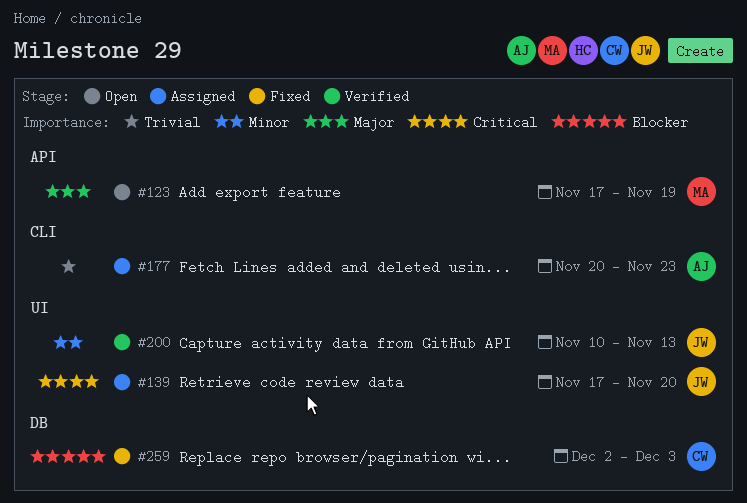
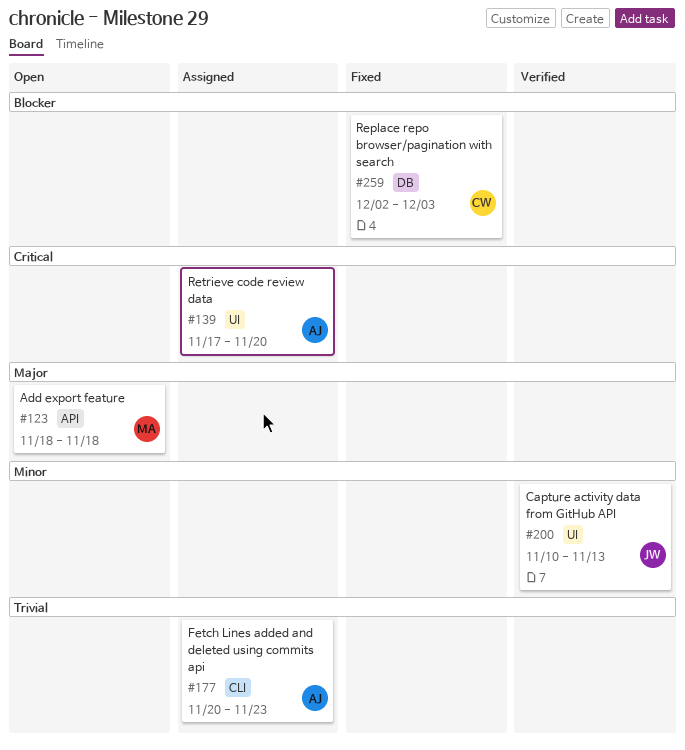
#123, start: Nov 17 -> Nov 18
#123, due: Nov 19 -> Nov 18
#139, owner: JW -> AJ

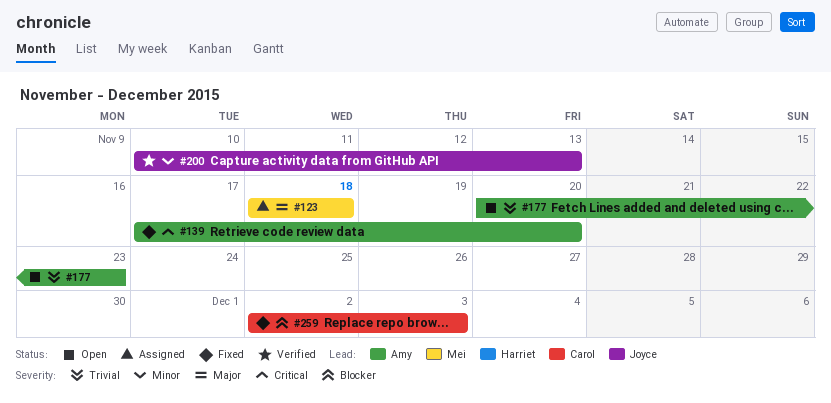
#123, status: Open -> Assigned
#139, status: Assigned -> Fixed
#177, status: Assigned -> Open

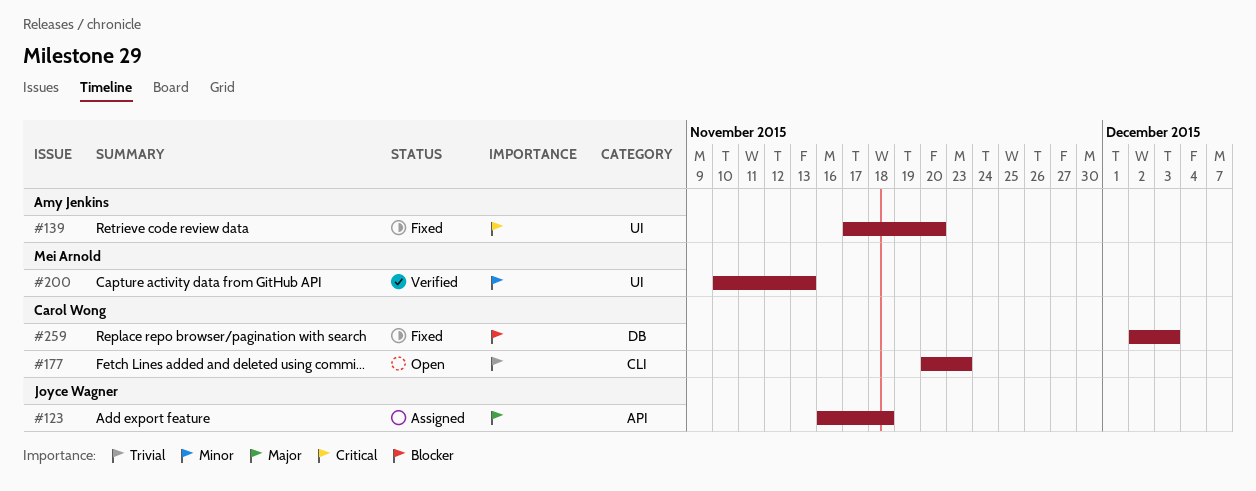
#123, owner: Mei Arnold -> Joyce Wagner
#123, start: Nov 18 -> Nov 16
#177, owner: Amy Jenkins -> Carol Wong
#200, owner: Joyce Wagner -> Mei Arnold

